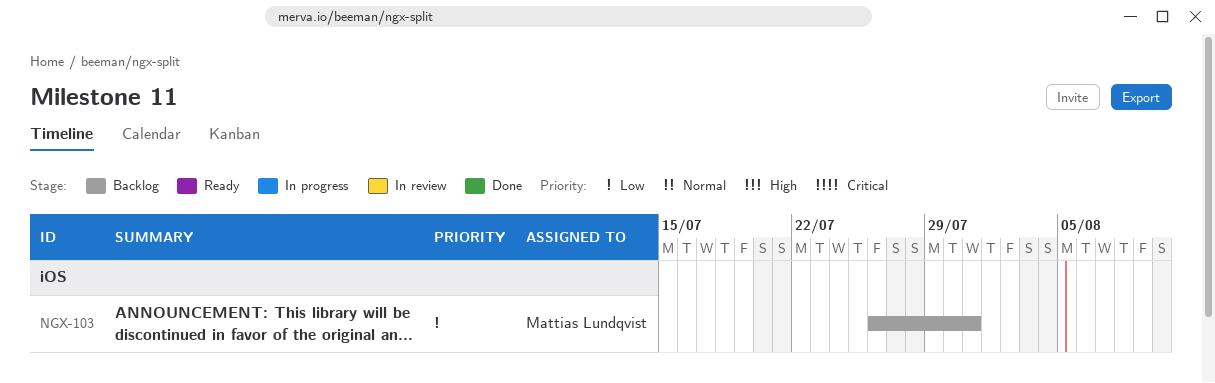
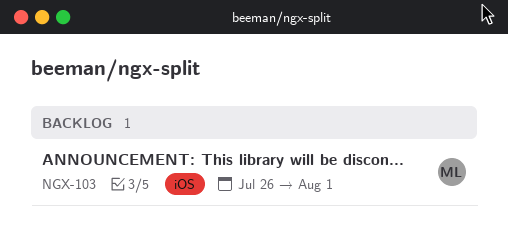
NGX-103, due: Jul 31 -> Aug 1

